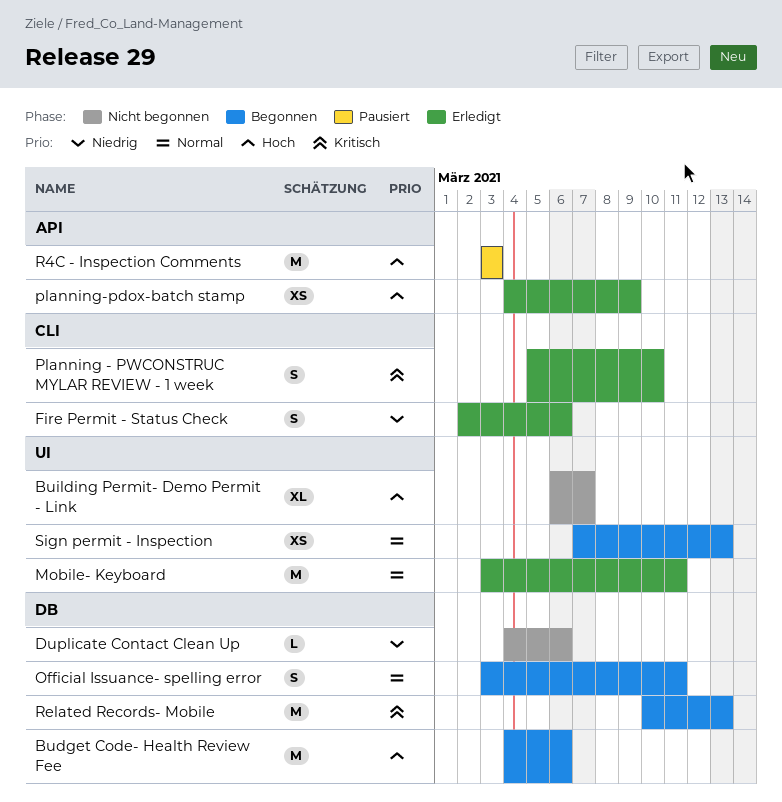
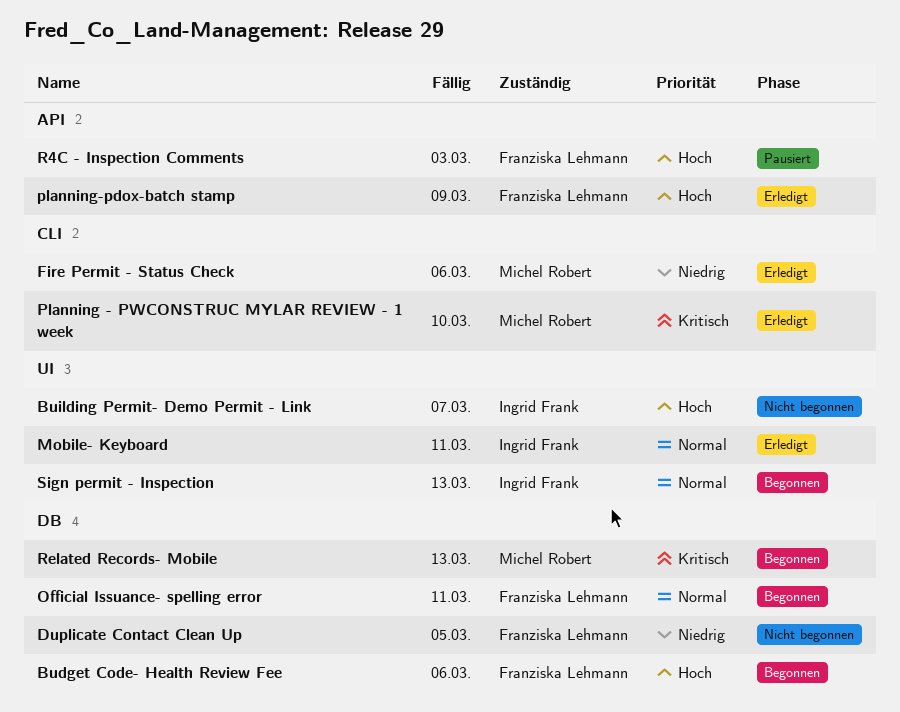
Duplicate Contact Clean Up, due: Mar 6 -> Mar 5

